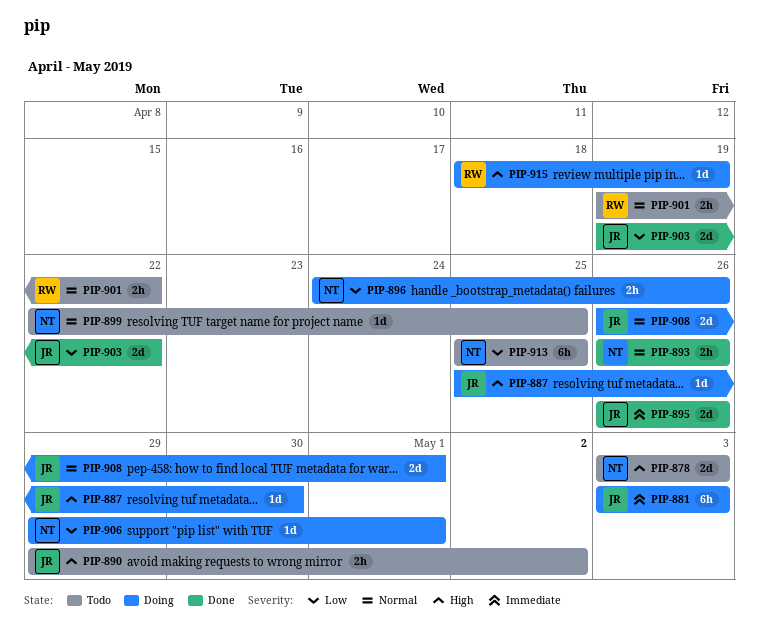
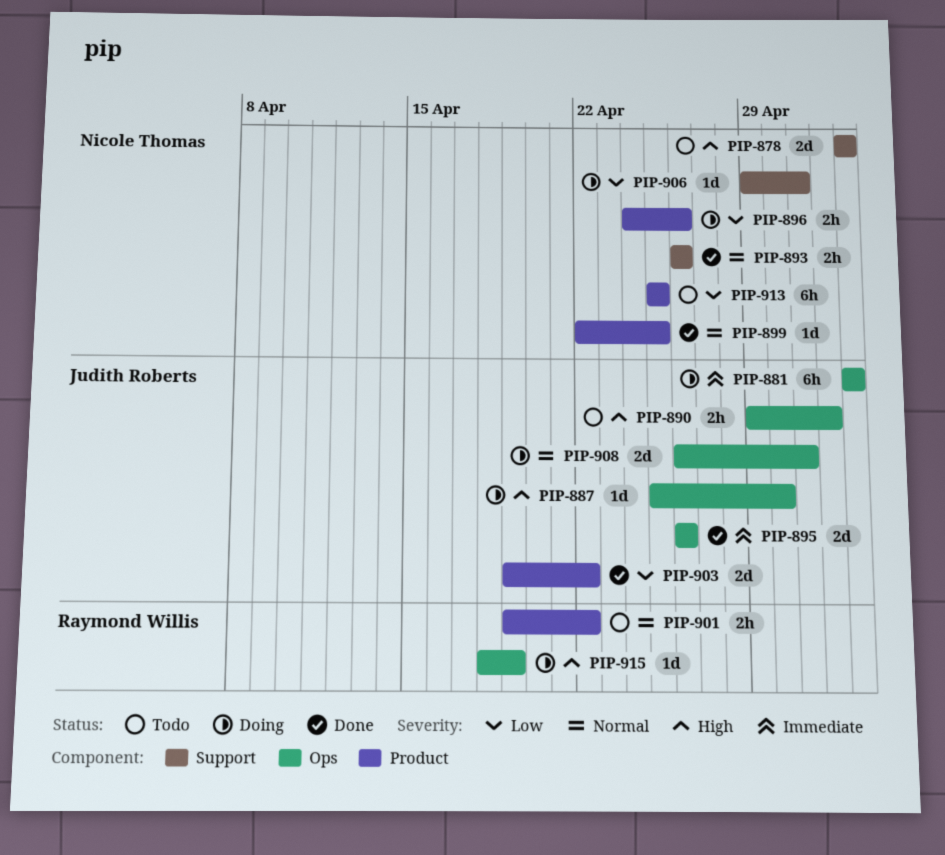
PIP-899, status: Todo -> Done

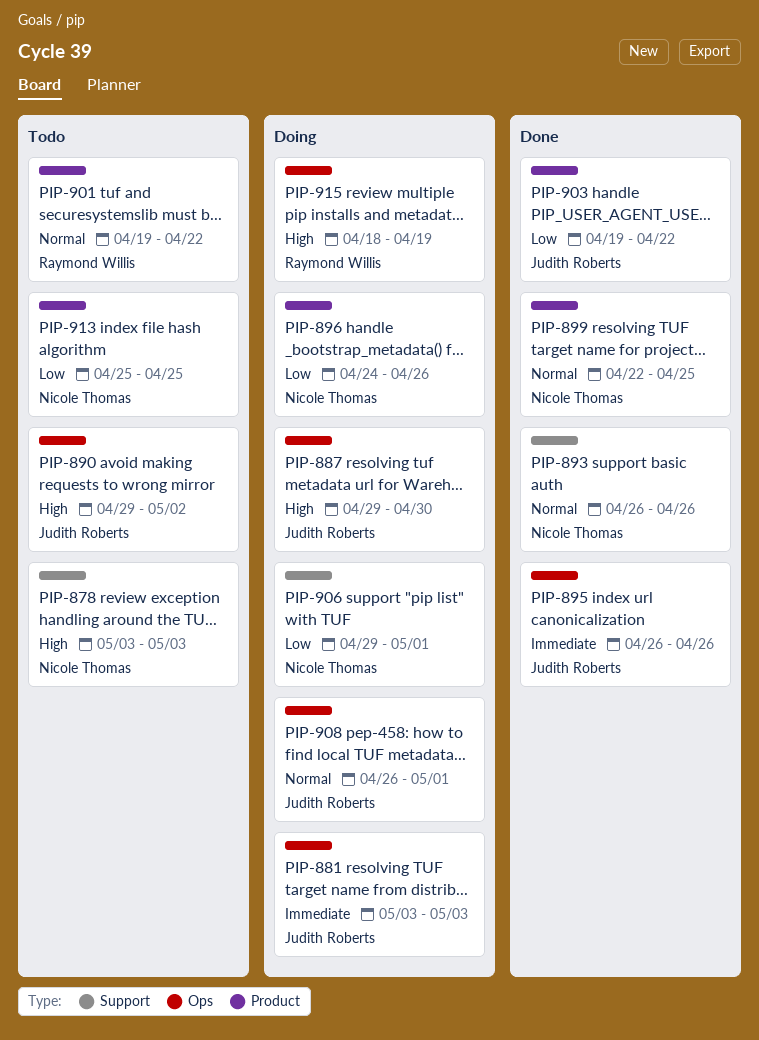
PIP-887, start: Apr 25 -> Apr 29

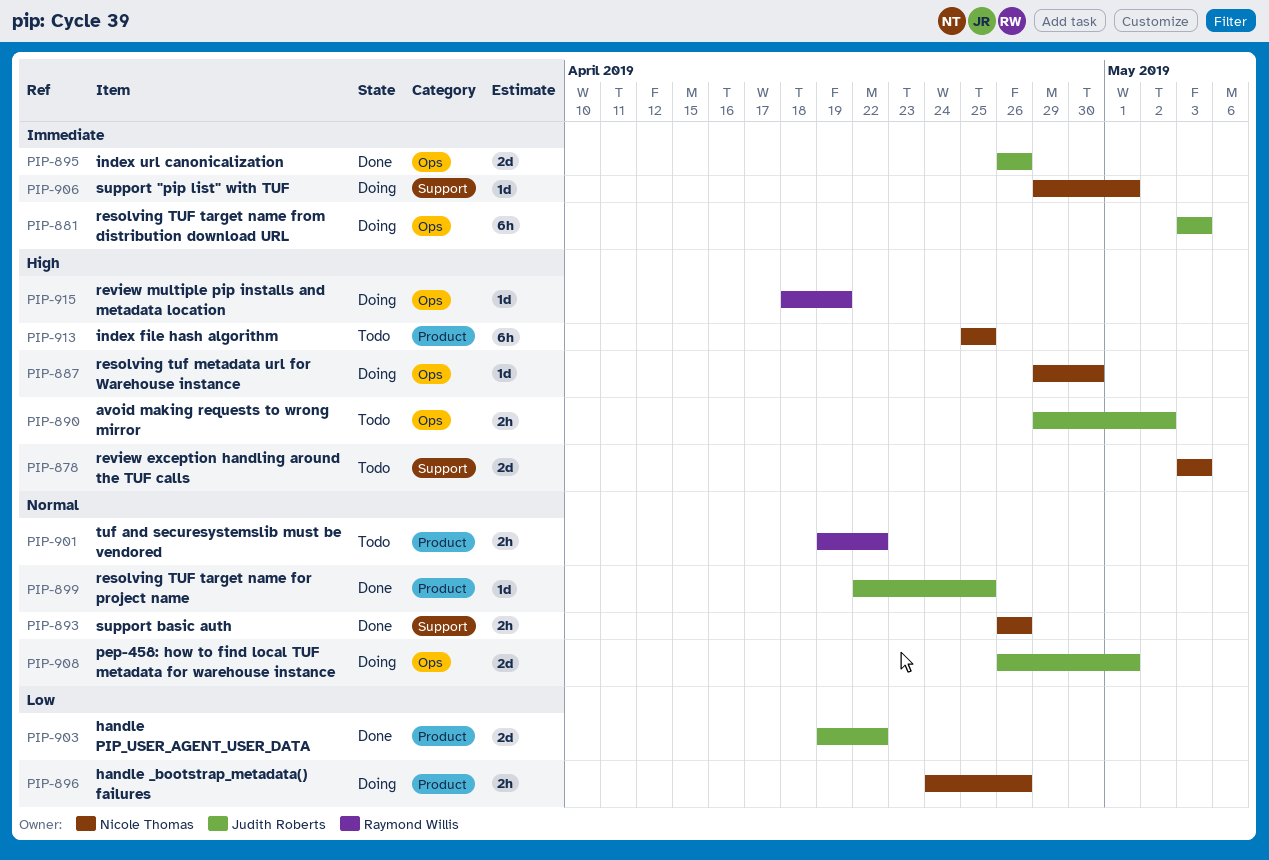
PIP-887, owner: Judith Roberts -> Nicole Thomas
PIP-899, owner: Nicole Thomas -> Judith Roberts
PIP-906, priority: Low -> Immediate
PIP-913, priority: Low -> High

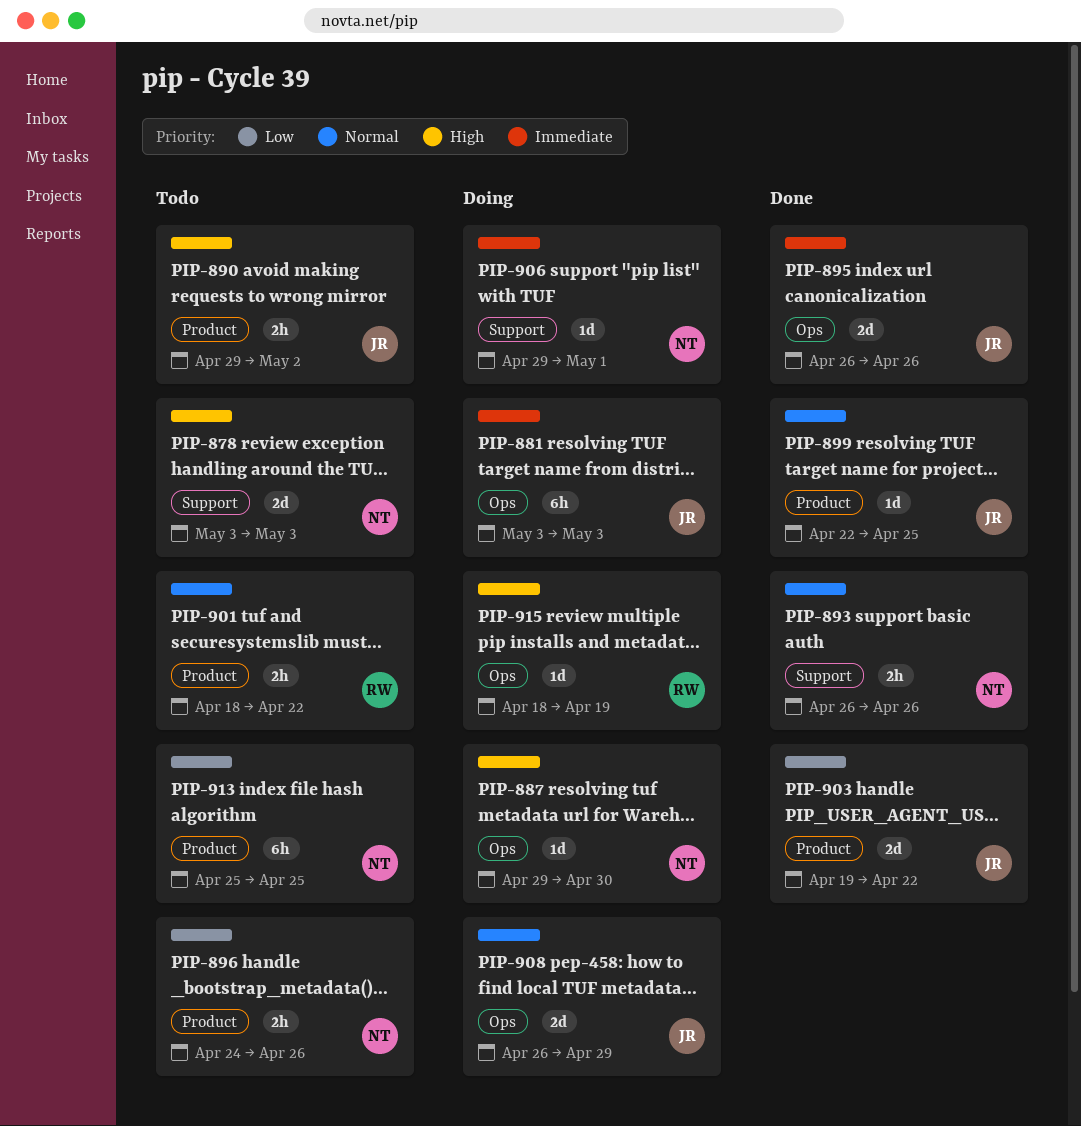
PIP-890, label: Ops -> Product
PIP-896, status: Doing -> Todo
PIP-901, start: Apr 19 -> Apr 18
PIP-908, due: May 1 -> Apr 29
PIP-913, priority: High -> Low

